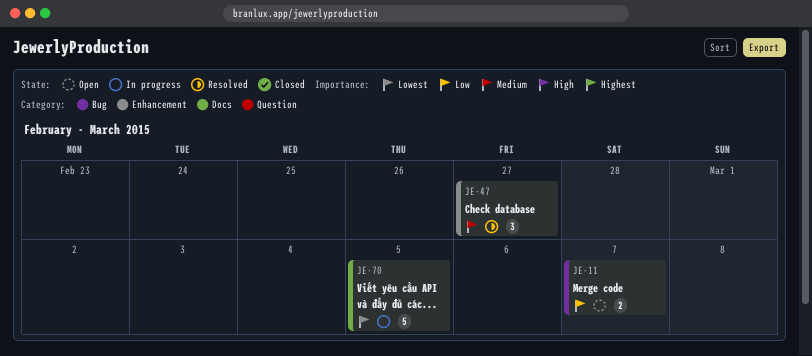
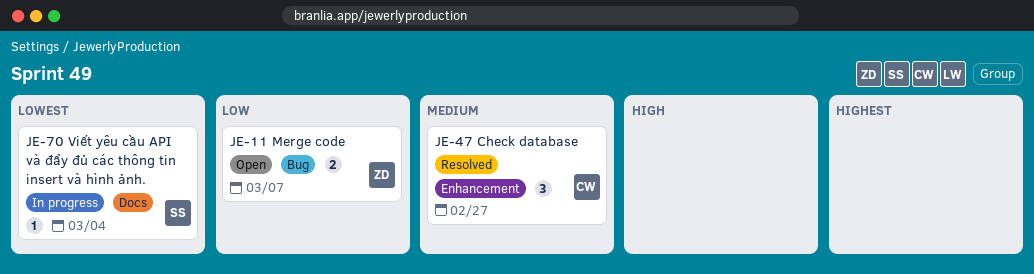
JE-70, estimate: 5 -> 1
JE-70, due: Mar 5 -> Mar 4

